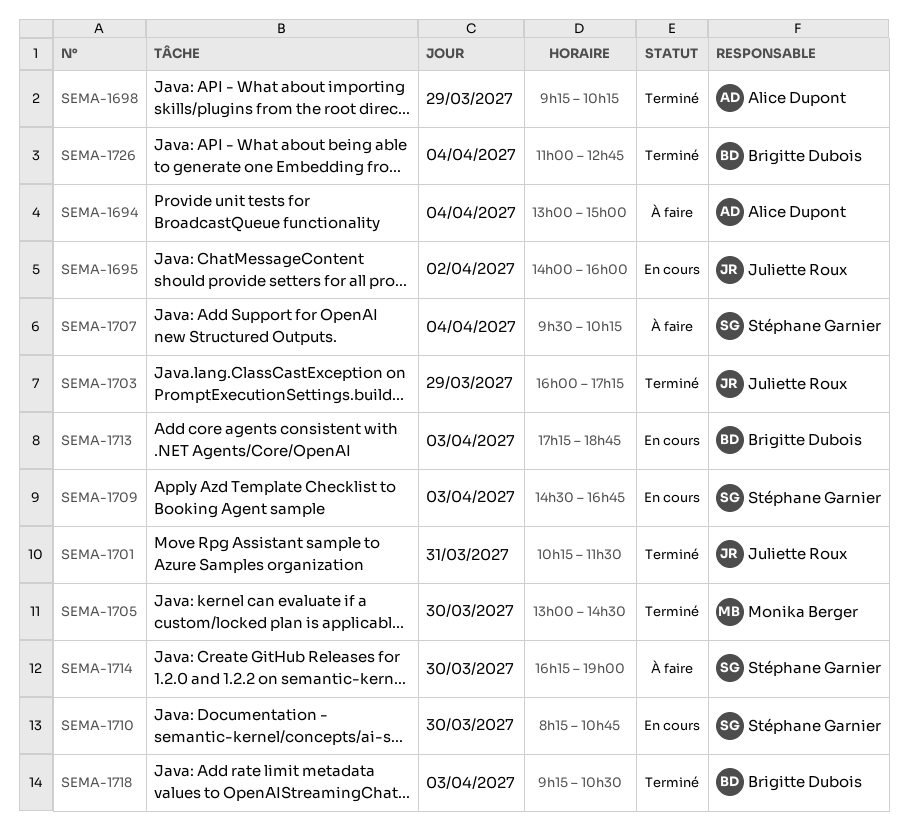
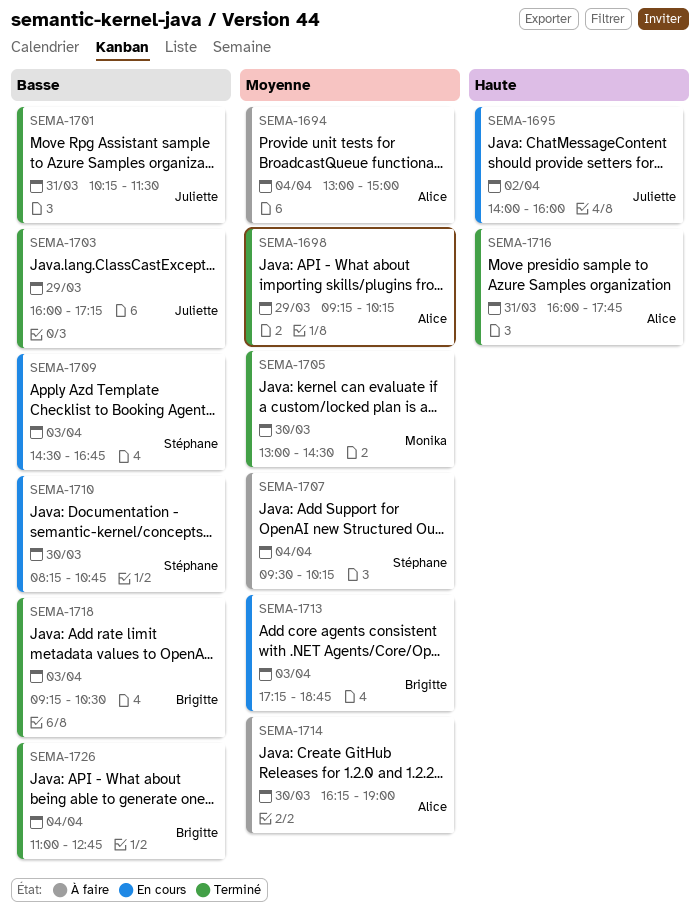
SEMA-1714, owner: Stéphane Garnier -> Alice Dupont
SEMA-1716: none -> present

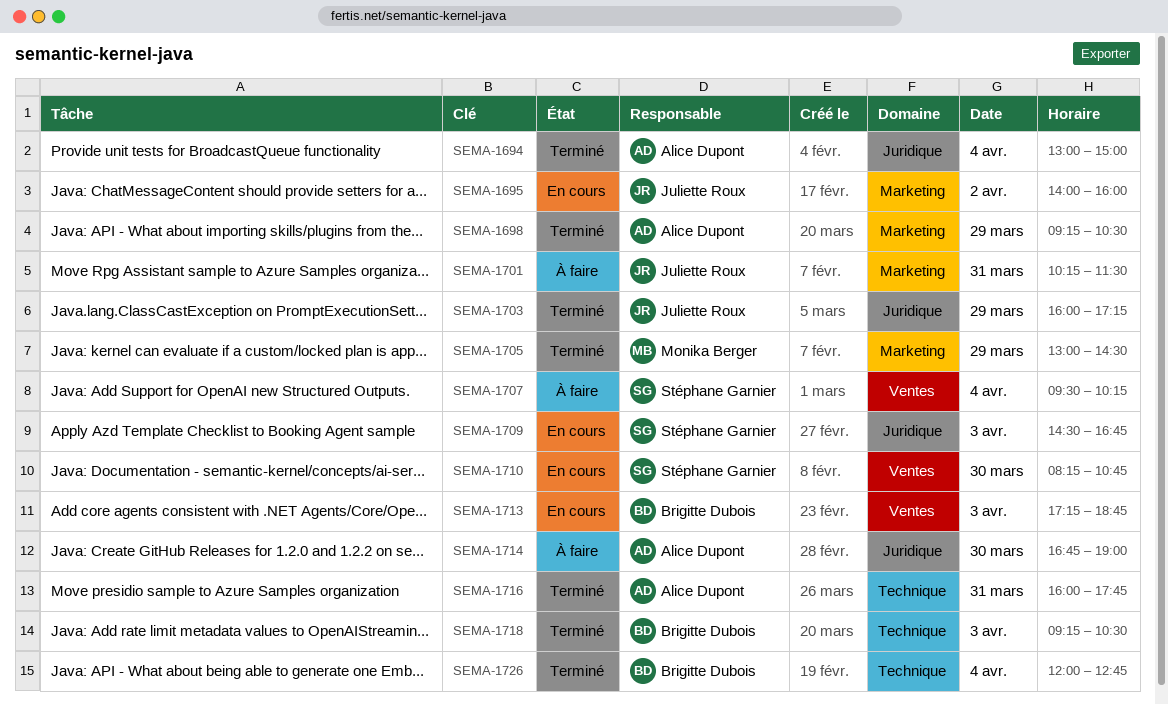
SEMA-1694, status: À faire -> Terminé
SEMA-1698, ends: 10:15 -> 10:30
SEMA-1701, status: Terminé -> À faire
SEMA-1705, day: Mar 30 -> Mar 29
SEMA-1714, begins: 16:15 -> 16:45
SEMA-1726, begins: 11:00 -> 12:00

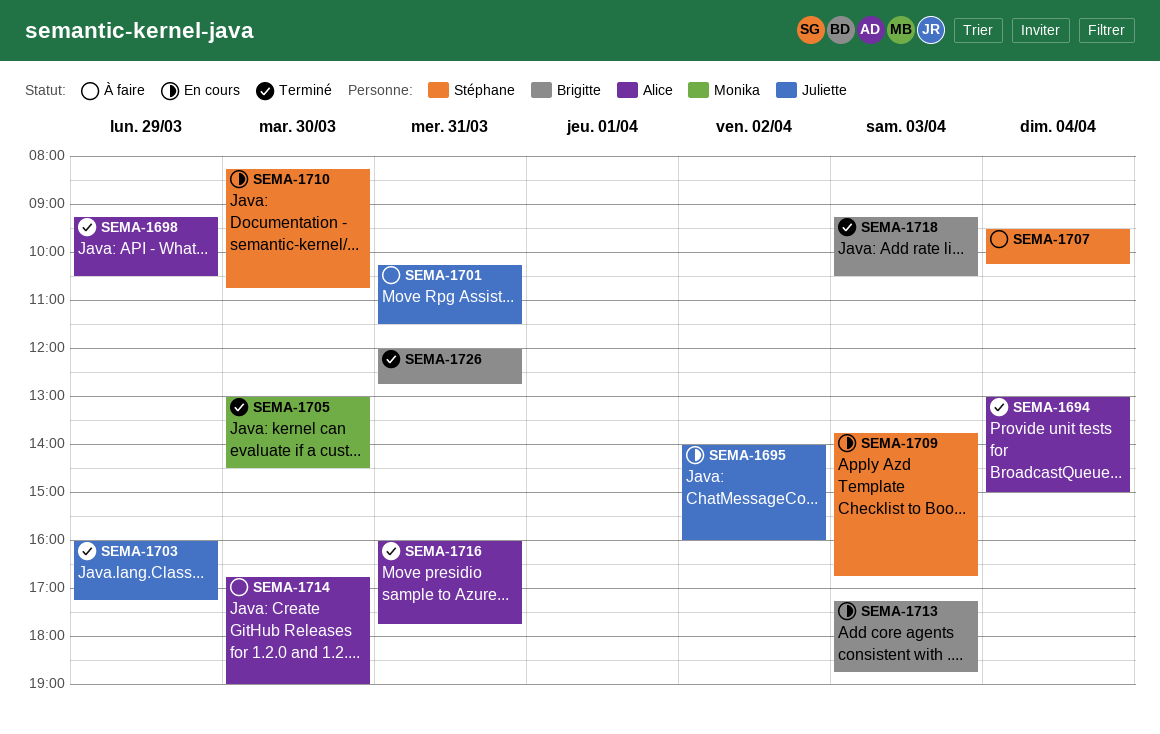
SEMA-1705, day: Mar 29 -> Mar 30
SEMA-1709, begins: 14:30 -> 13:45
SEMA-1726, day: Apr 4 -> Mar 31

